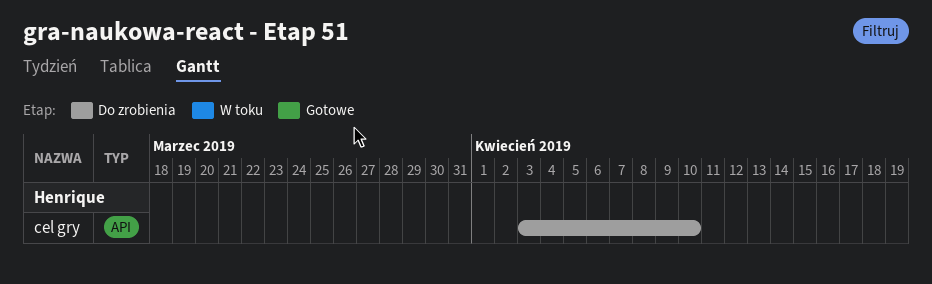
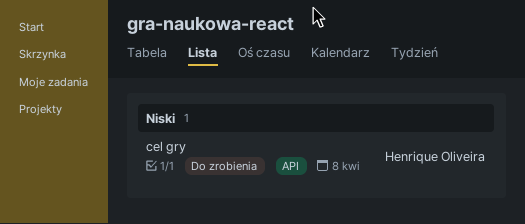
cel gry, due: Apr 10 -> Apr 8

